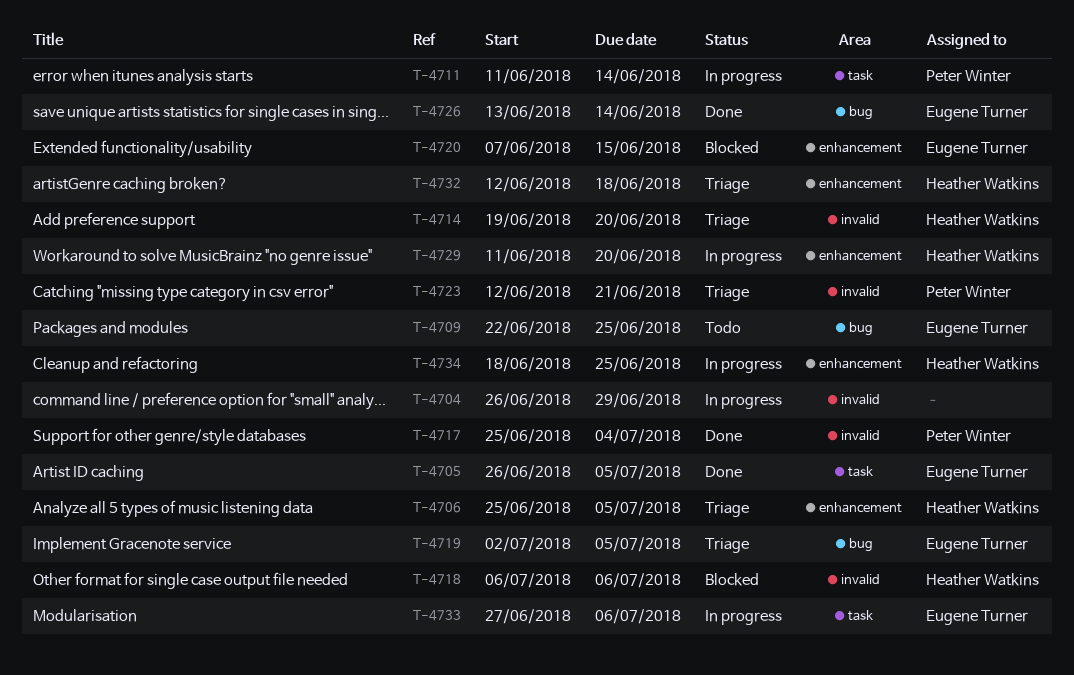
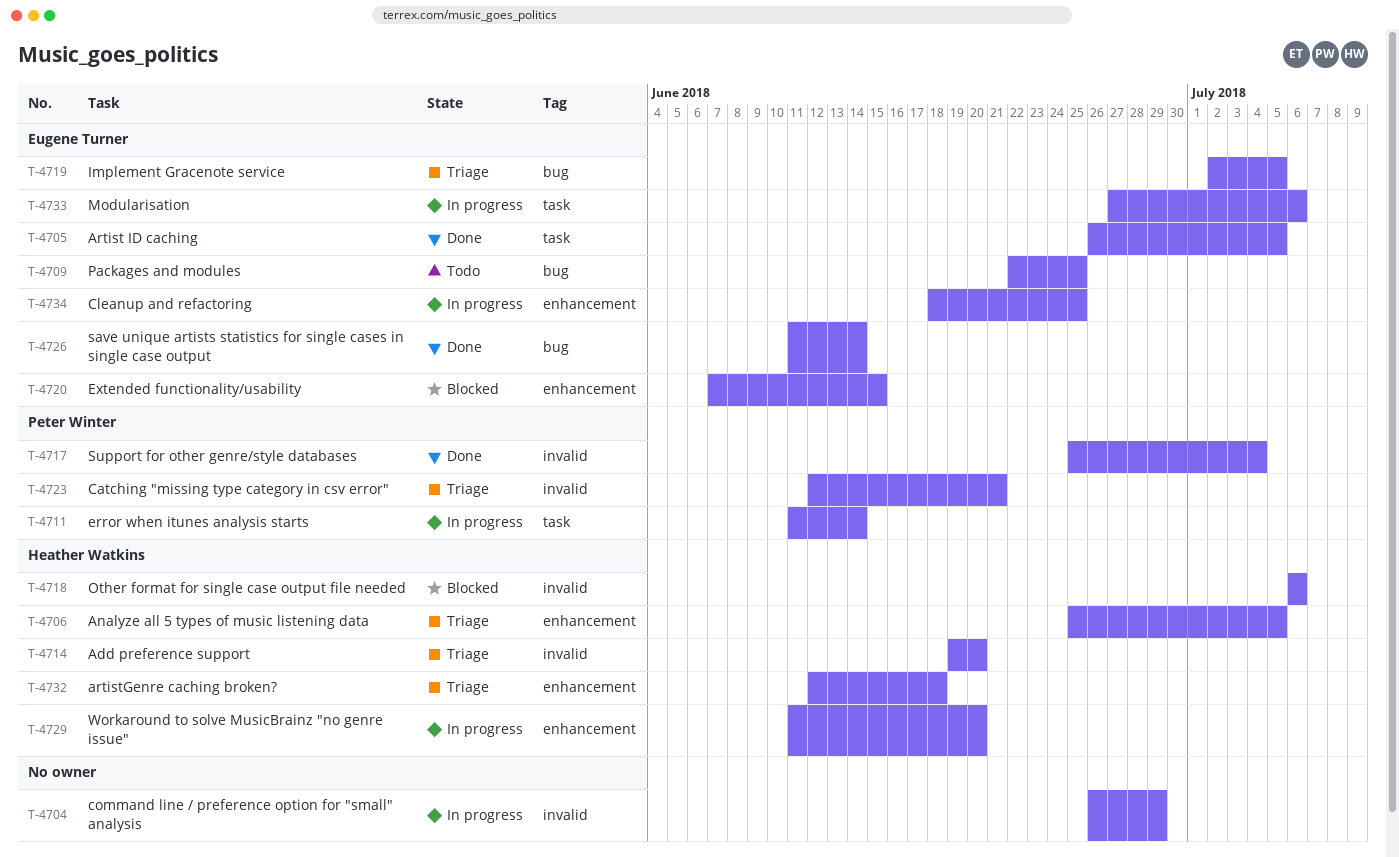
T-4726, start: Jun 13 -> Jun 11
T-4734, owner: Heather Watkins -> Eugene Turner

